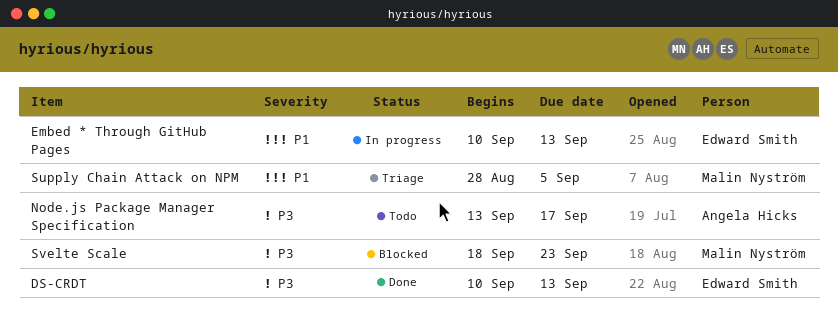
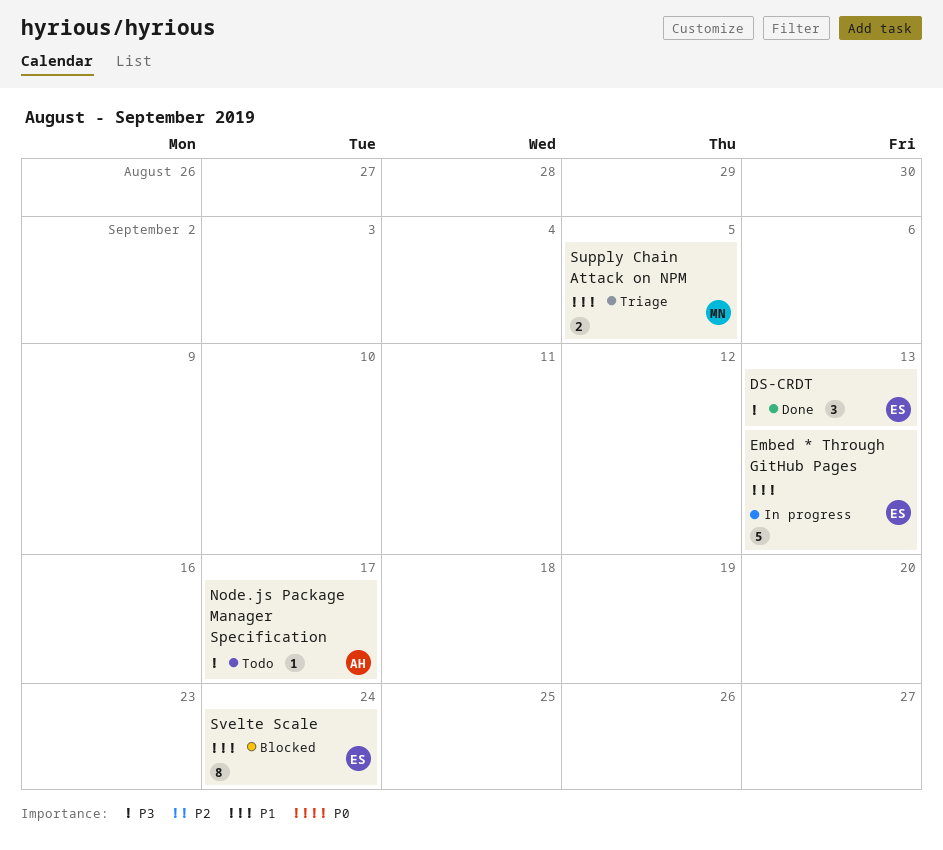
Svelte Scale, owner: Malin Nyström -> Edward Smith
Svelte Scale, priority: P3 -> P1
Svelte Scale, due: Sep 23 -> Sep 24

